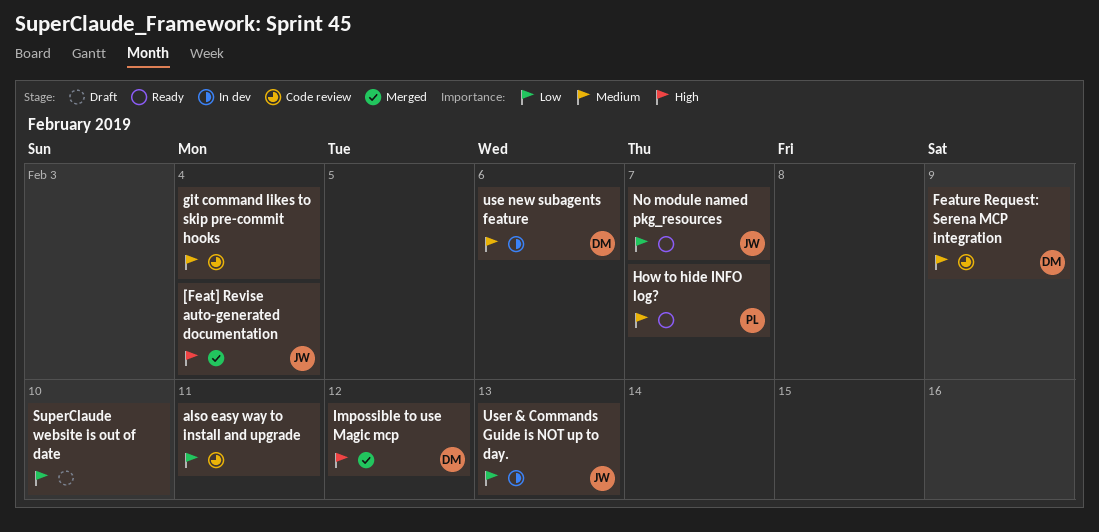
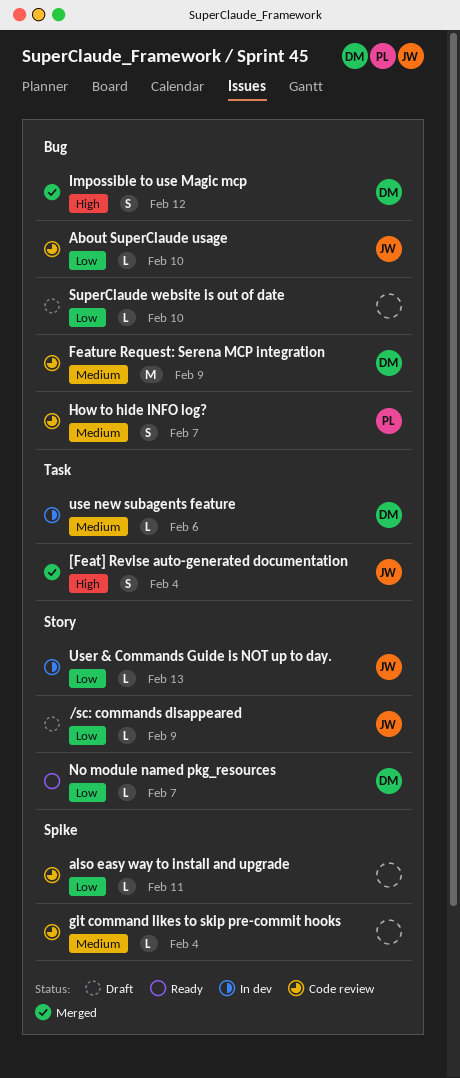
/sc: commands disappeared: none -> present
About SuperClaude usage: none -> present
How to hide INFO log?, status: Ready -> Code review
No module named pkg_resources, owner: JW -> DM

